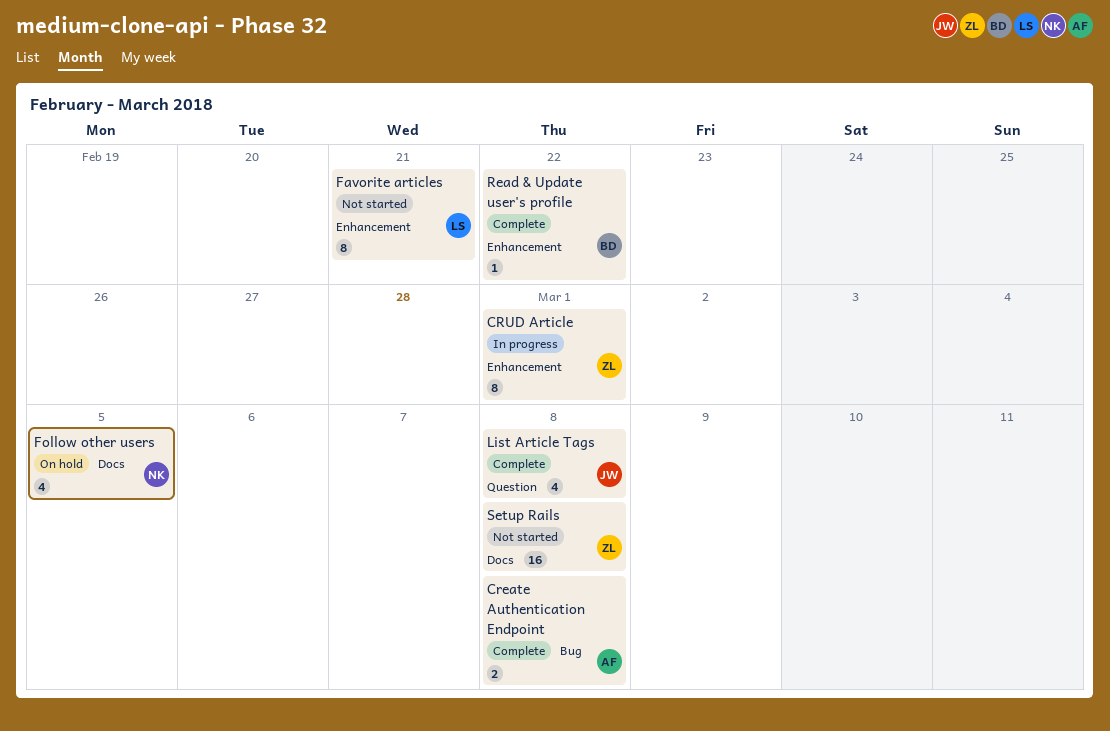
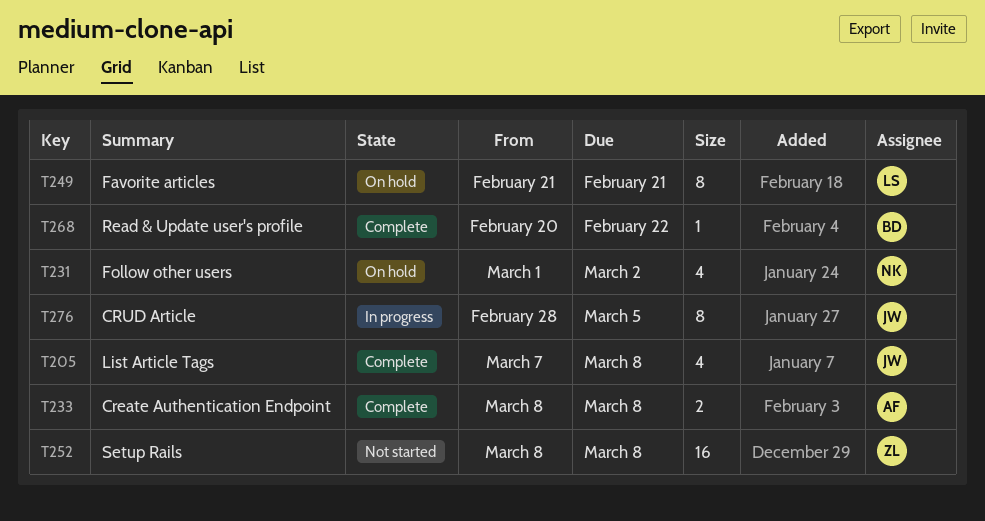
CRUD Article, owner: ZL -> JW
CRUD Article, due: Mar 1 -> Mar 5
Favorite articles, status: Not started -> On hold
Follow other users, due: Mar 5 -> Mar 2

